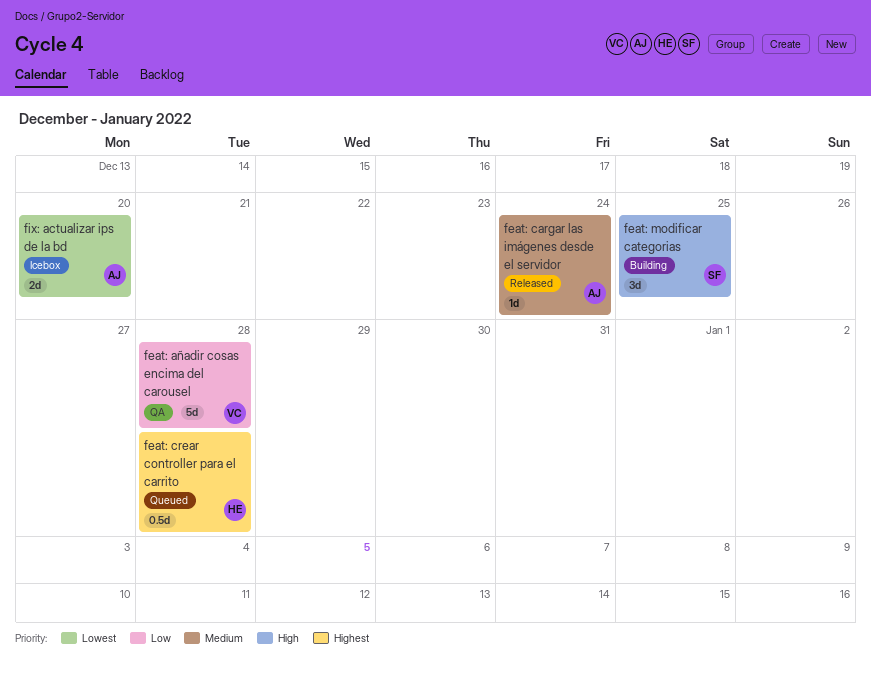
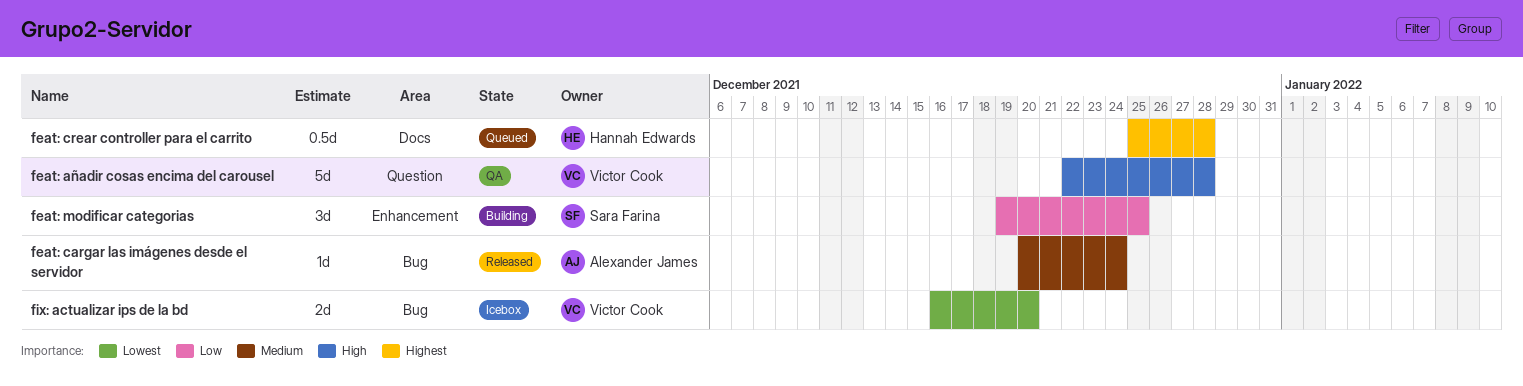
feat: añadir cosas encima del carousel, priority: Low -> High
feat: modificar categorias, priority: High -> Low
fix: actualizar ips de la bd, owner: Alexander James -> Victor Cook

